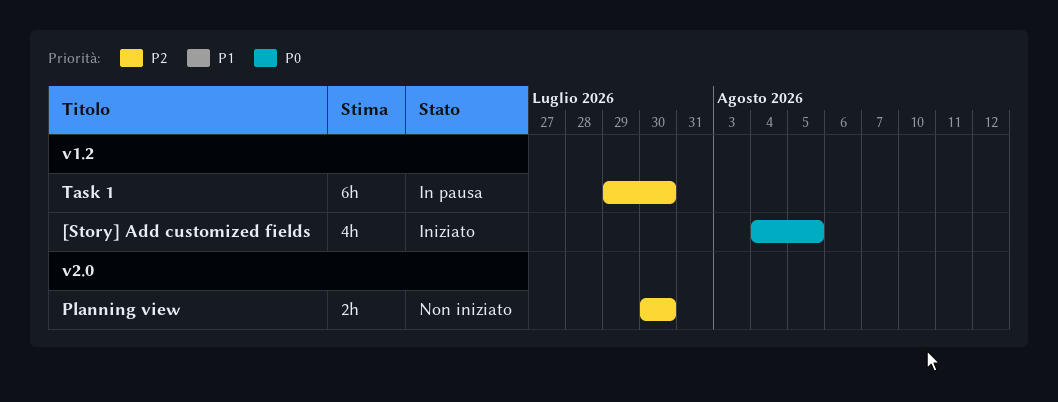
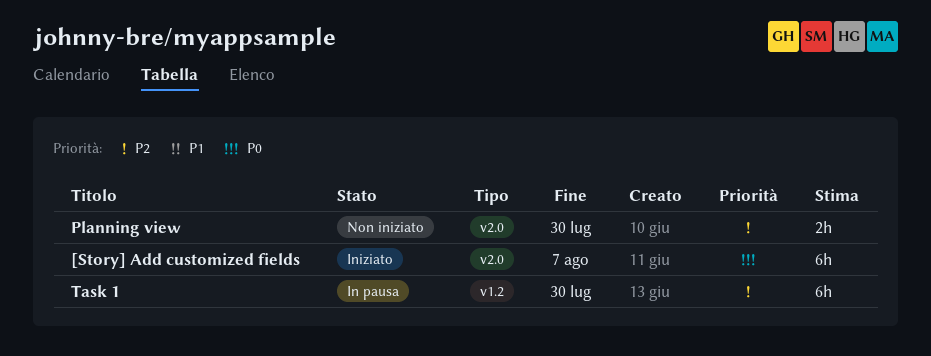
[Story] Add customized fields, label: v1.2 -> v2.0
[Story] Add customized fields, estimate: 4h -> 6h
[Story] Add customized fields, due: Aug 5 -> Aug 7

